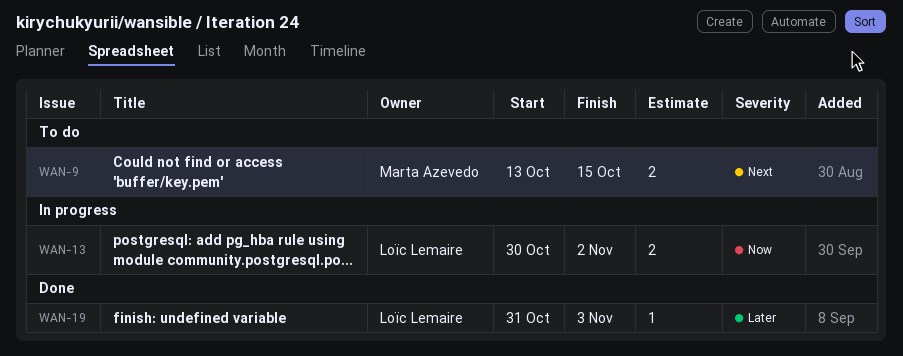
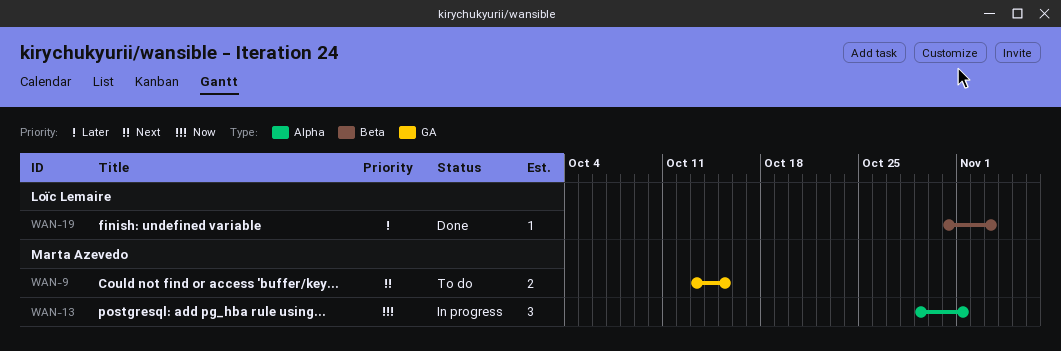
WAN-13, owner: Loïc Lemaire -> Marta Azevedo
WAN-13, estimate: 2 -> 3
WAN-13, start: Oct 30 -> Oct 29
WAN-13, due: Nov 2 -> Nov 1

